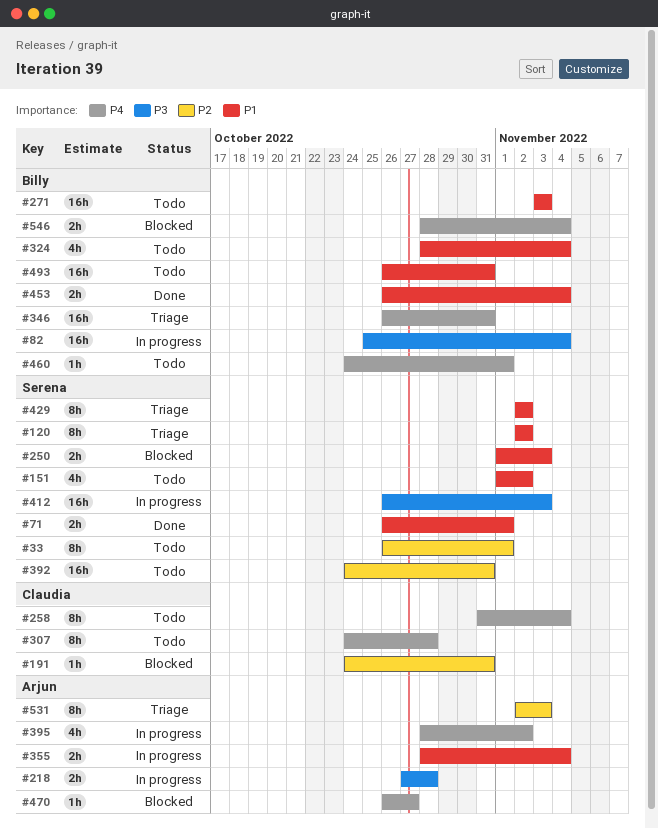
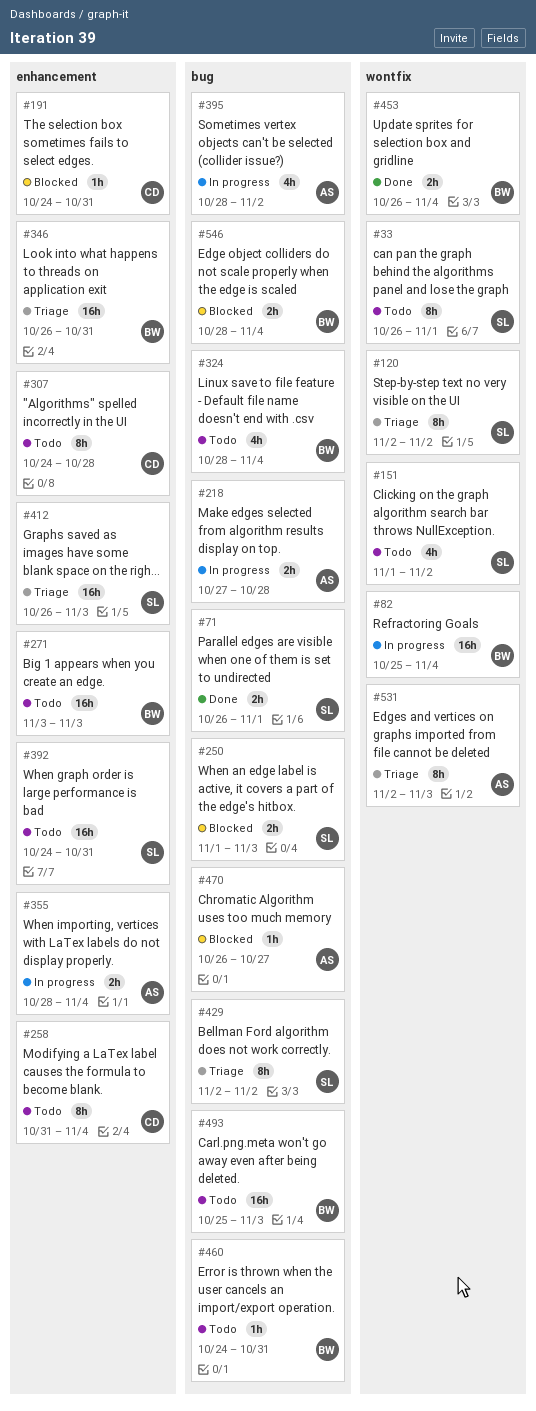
#412, status: In progress -> Triage
#460, due: Nov 1 -> Oct 31
#493, start: Oct 26 -> Oct 25
#493, due: Oct 31 -> Nov 3

